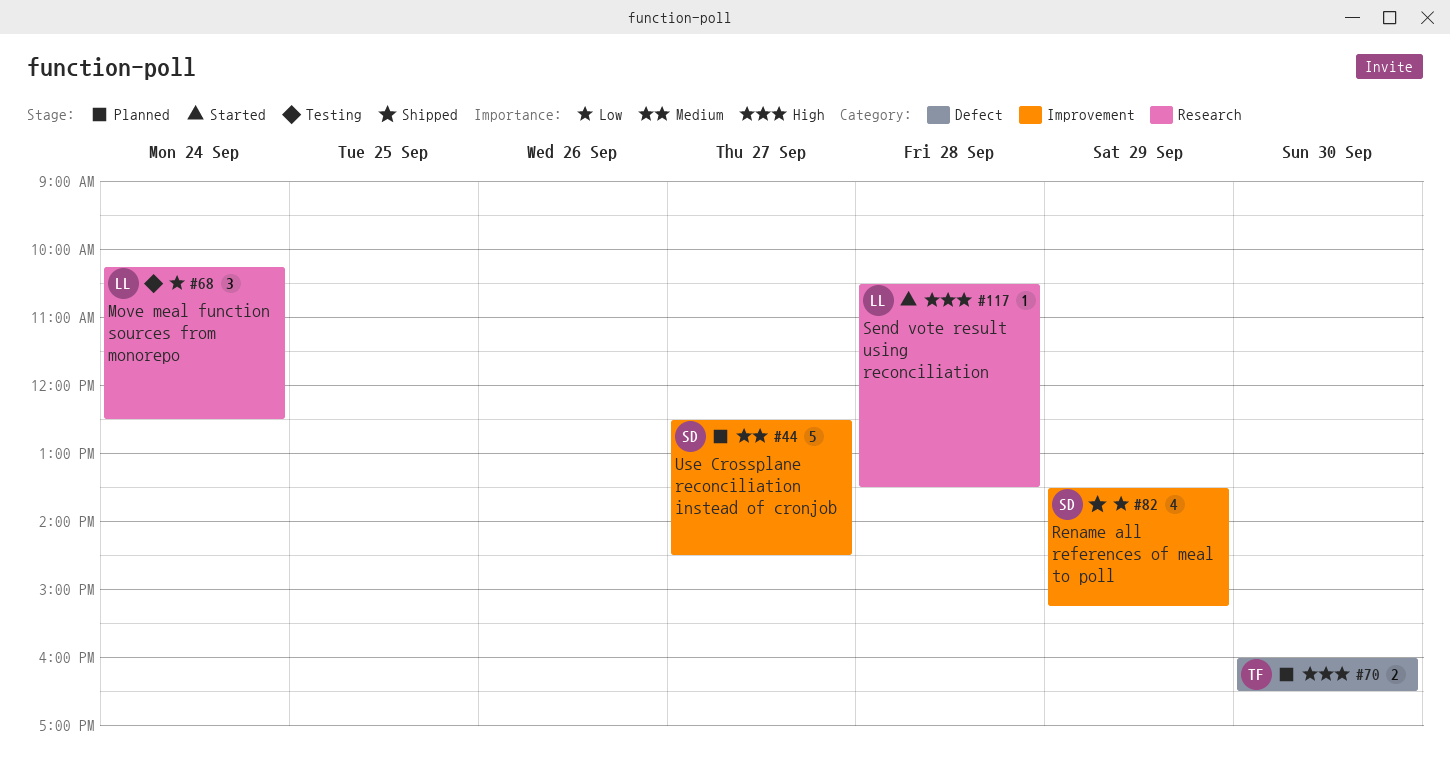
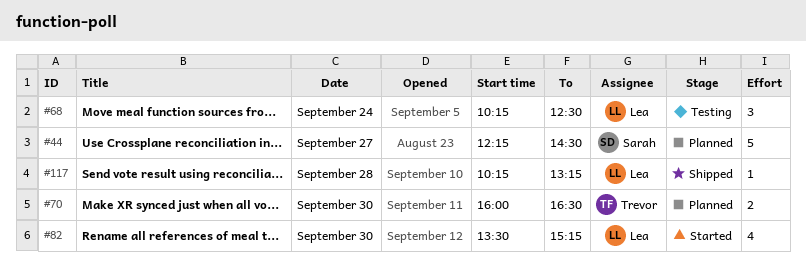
#44, begins: 12:30 -> 12:15
#82, status: Shipped -> Started
#82, owner: Sarah -> Lea
#82, day: Sep 29 -> Sep 30
#117, status: Started -> Shipped
#117, begins: 10:30 -> 10:15
#117, ends: 13:30 -> 13:15

